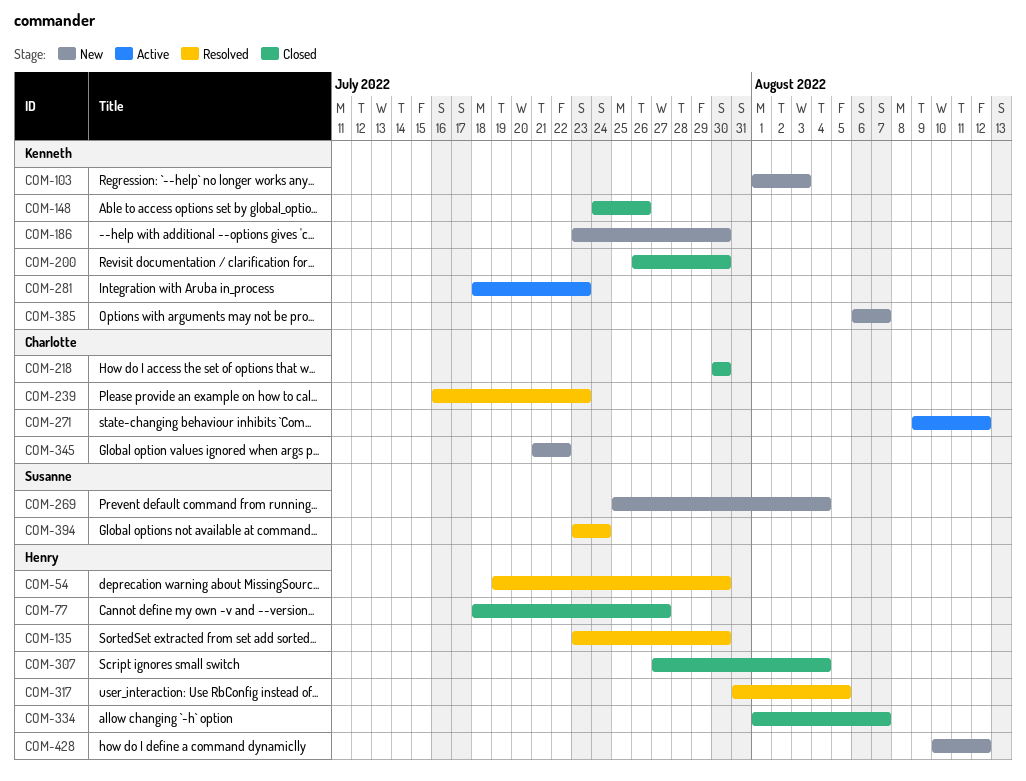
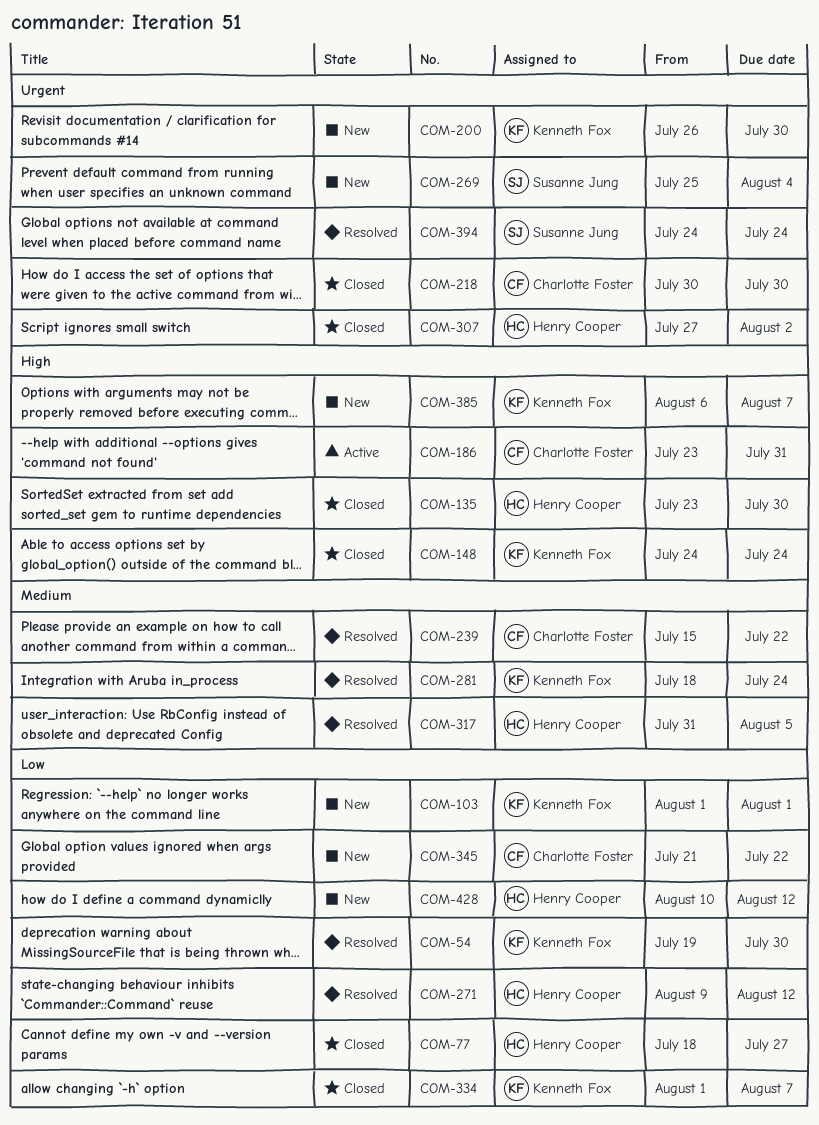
COM-54, owner: Henry Cooper -> Kenneth Fox
COM-103, due: Aug 3 -> Aug 1
COM-135, status: Resolved -> Closed
COM-148, due: Jul 26 -> Jul 24
COM-186, status: New -> Active
COM-186, owner: Kenneth Fox -> Charlotte Foster
COM-186, due: Jul 30 -> Jul 31
COM-200, status: Closed -> New
COM-239, start: Jul 16 -> Jul 15
COM-239, due: Jul 23 -> Jul 22
COM-271, status: Active -> Resolved
COM-271, owner: Charlotte Foster -> Henry Cooper
COM-281, status: Active -> Resolved
COM-281, due: Jul 23 -> Jul 24
COM-307, due: Aug 4 -> Aug 2
COM-334, owner: Henry Cooper -> Kenneth Fox
COM-394, start: Jul 23 -> Jul 24

